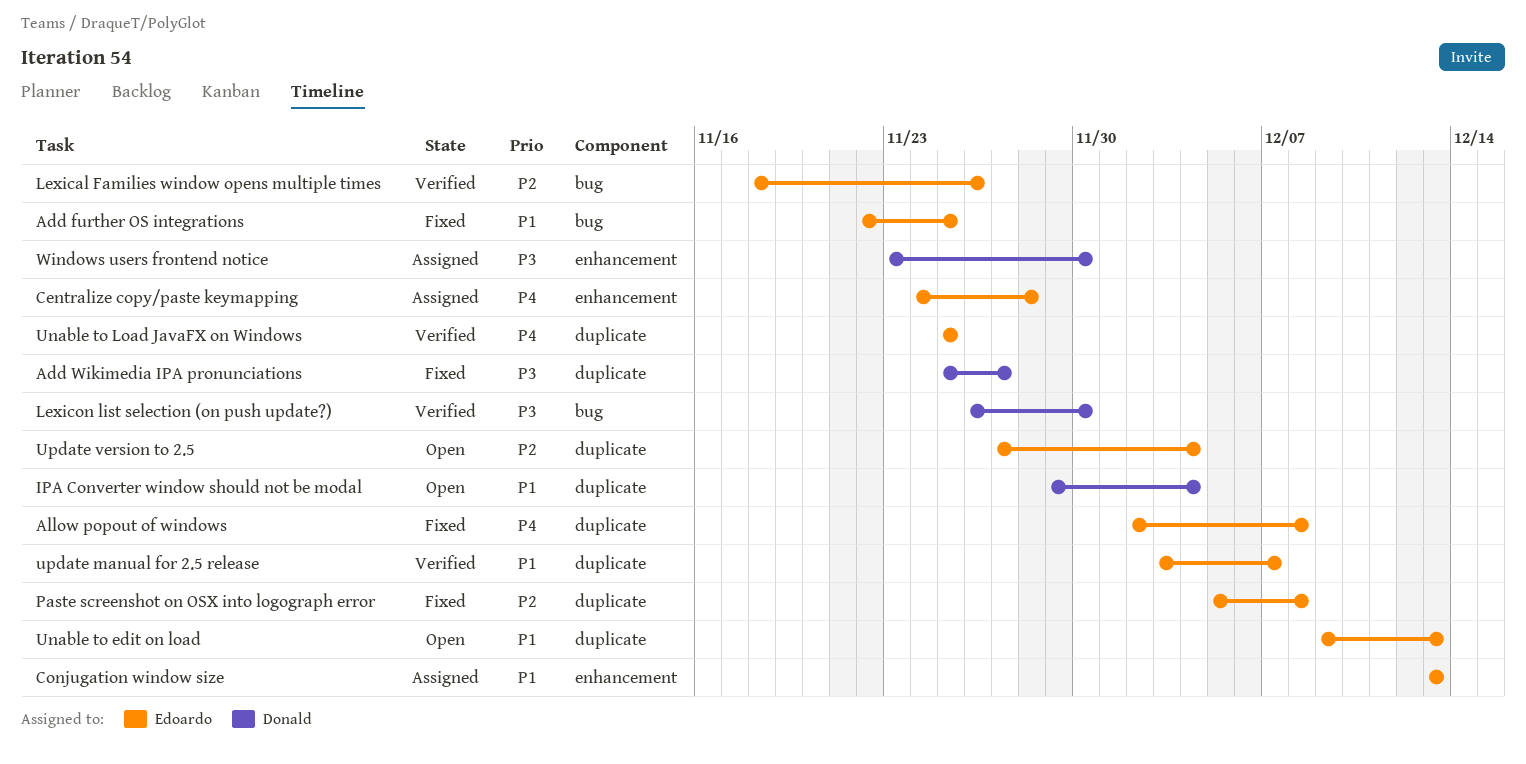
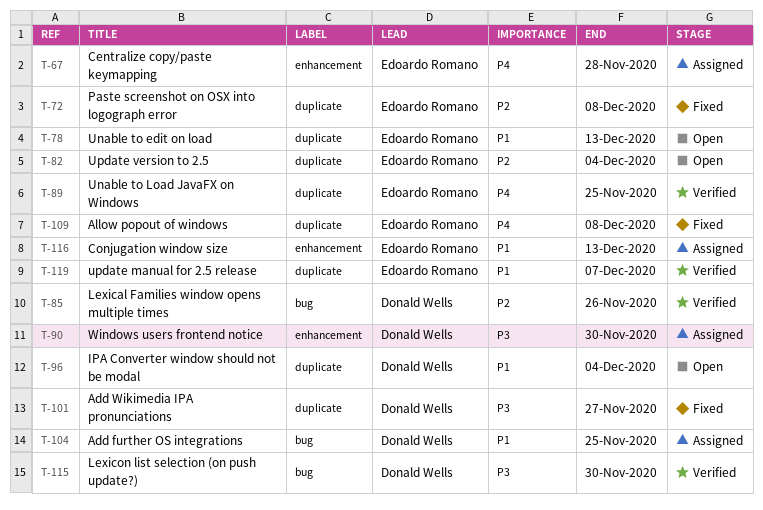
Add further OS integrations, status: Fixed -> Assigned
Add further OS integrations, owner: Edoardo Romano -> Donald Wells
Lexical Families window opens multiple times, owner: Edoardo Romano -> Donald Wells

